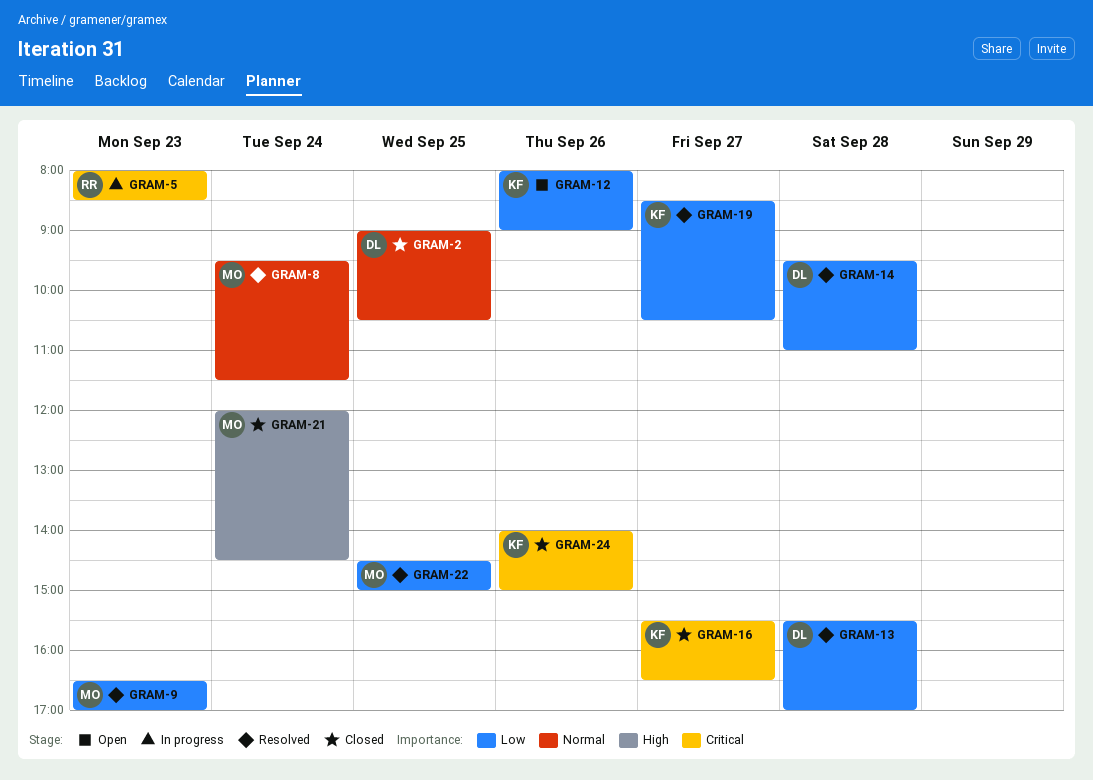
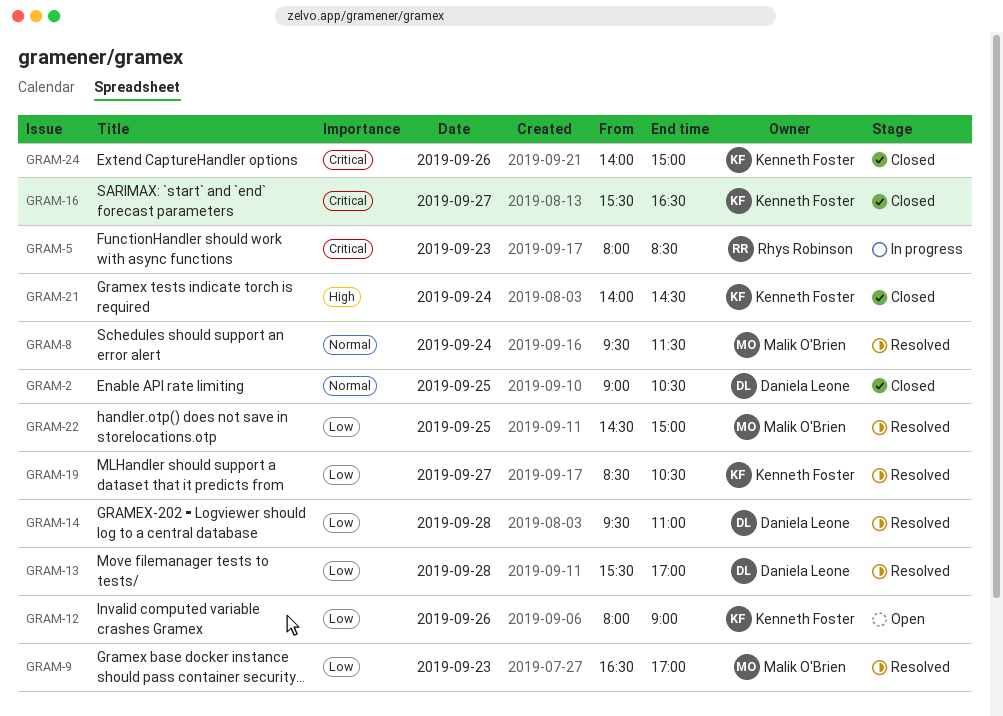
GRAM-21, owner: Malik O'Brien -> Kenneth Foster
GRAM-21, begins: 12:00 -> 14:00

